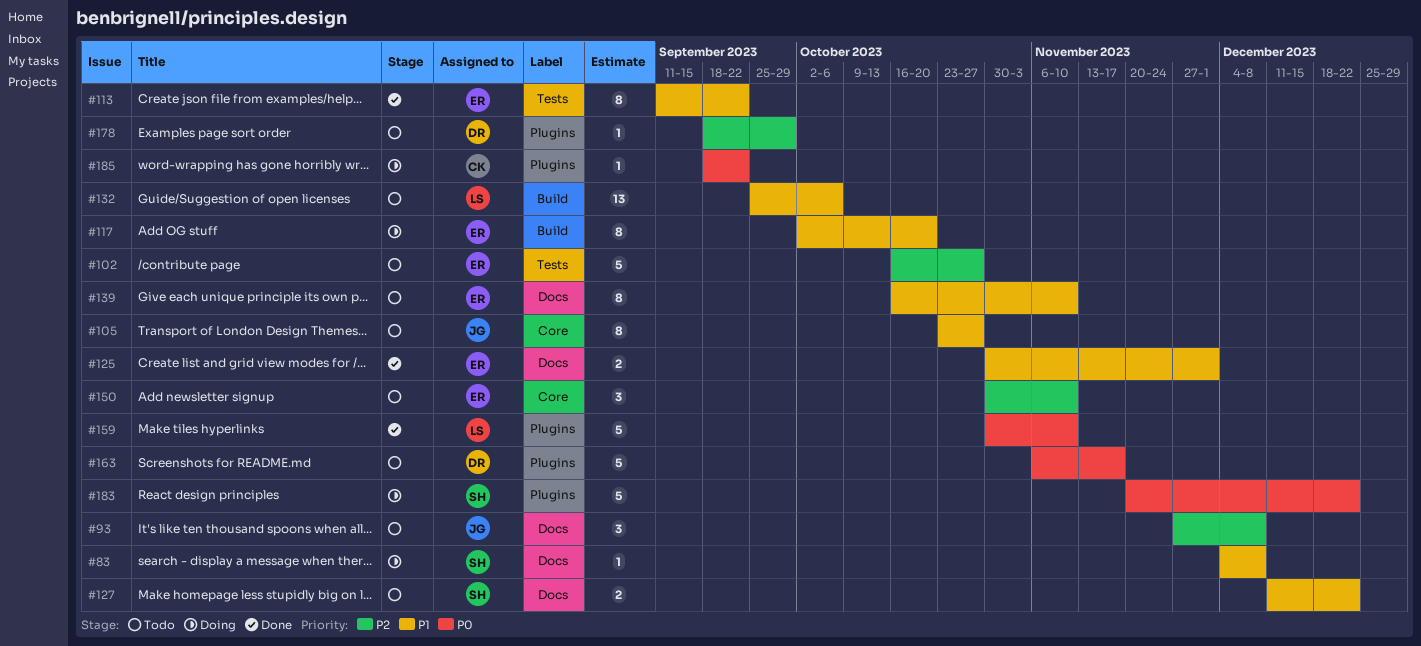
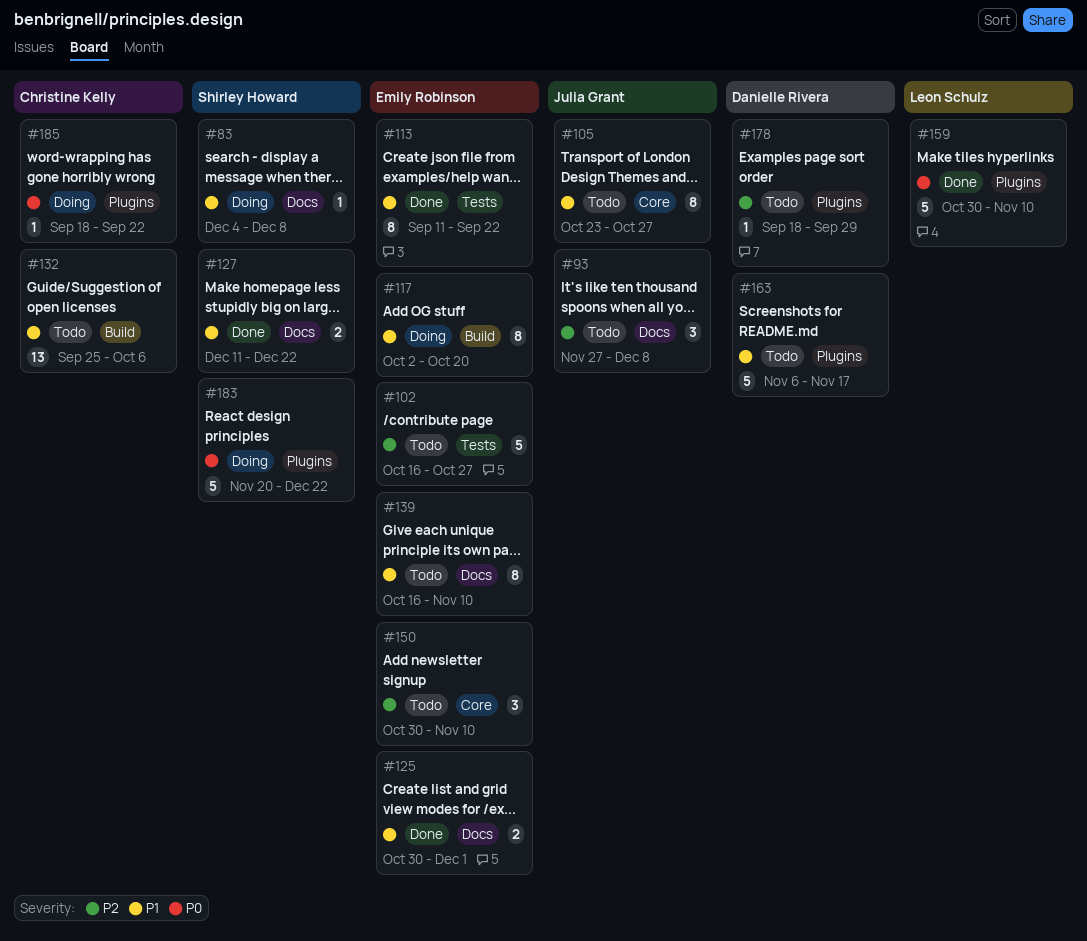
#127, status: Todo -> Done
#132, owner: Leon Schulz -> Christine Kelly
#163, priority: P0 -> P1

